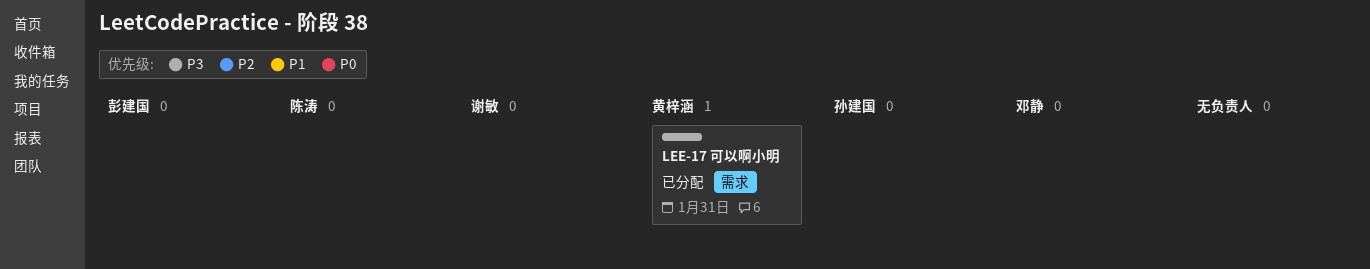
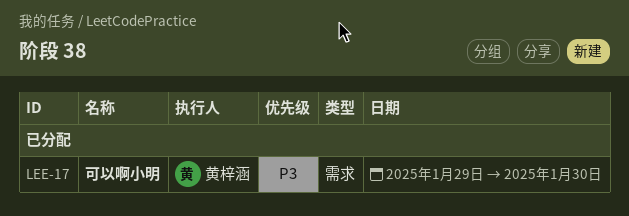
LEE-17, due: Jan 31 -> Jan 30

